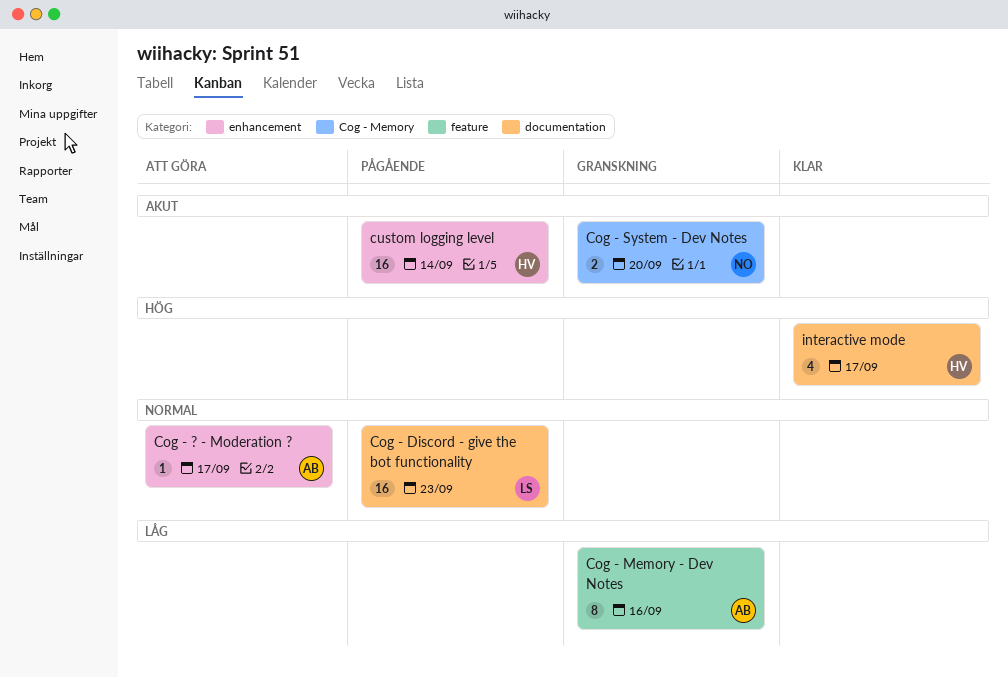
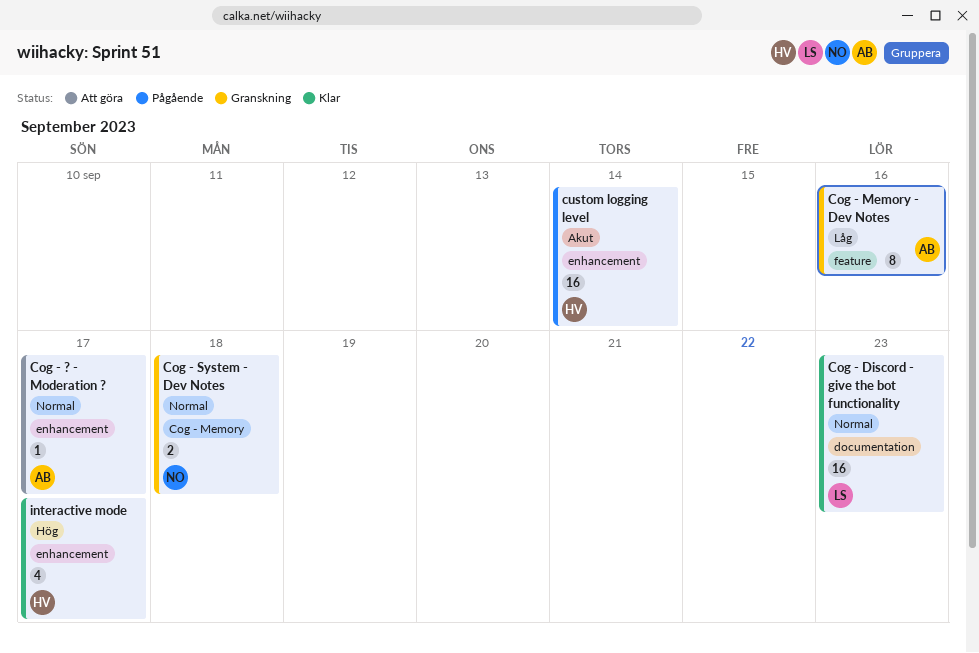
Cog - Discord - give the bot functionality, status: Pågående -> Klar
Cog - System - Dev Notes, priority: Akut -> Normal
Cog - System - Dev Notes, due: Sep 20 -> Sep 18
interactive mode, label: documentation -> enhancement

